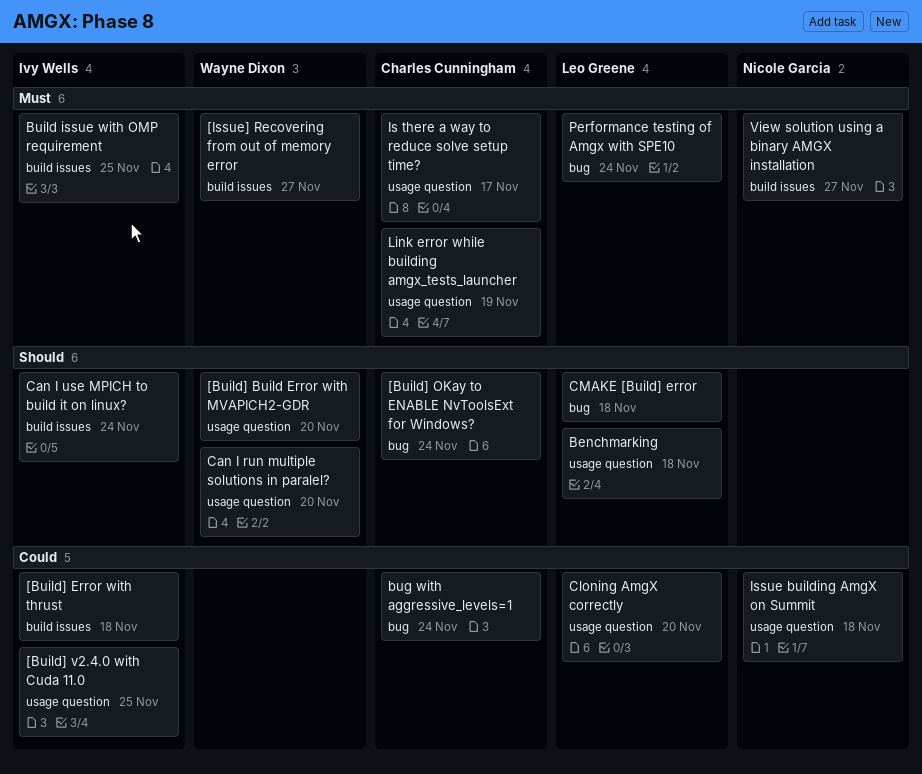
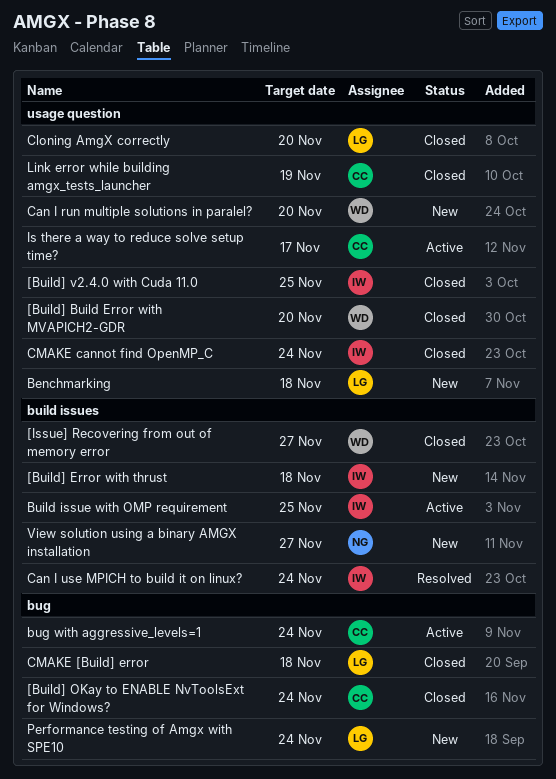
CMAKE cannot find OpenMP_C: none -> present
Issue building AmgX on Summit: present -> none

